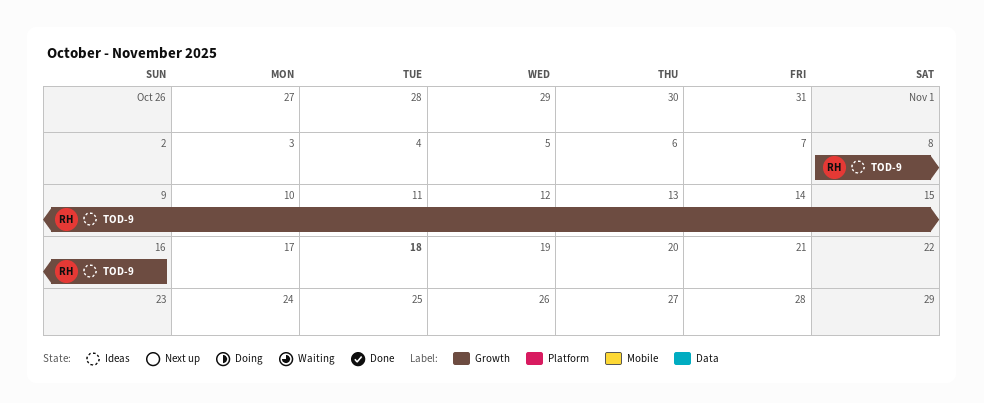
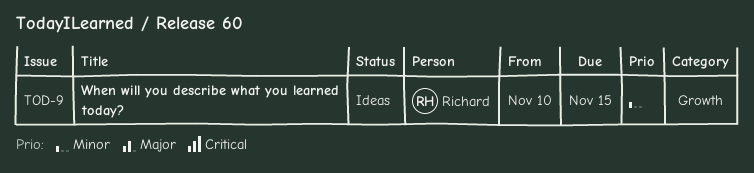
TOD-9, start: Nov 8 -> Nov 10
TOD-9, due: Nov 16 -> Nov 15

